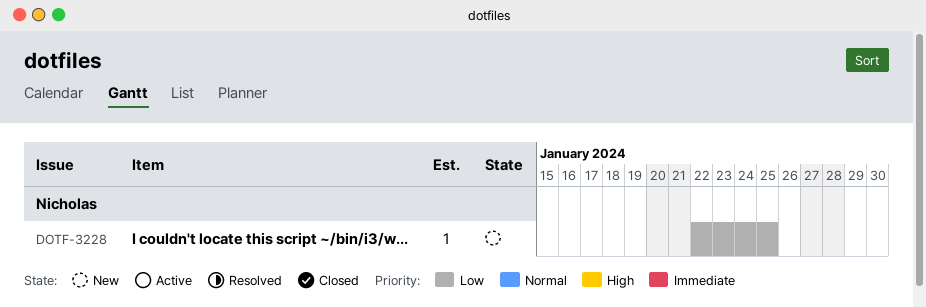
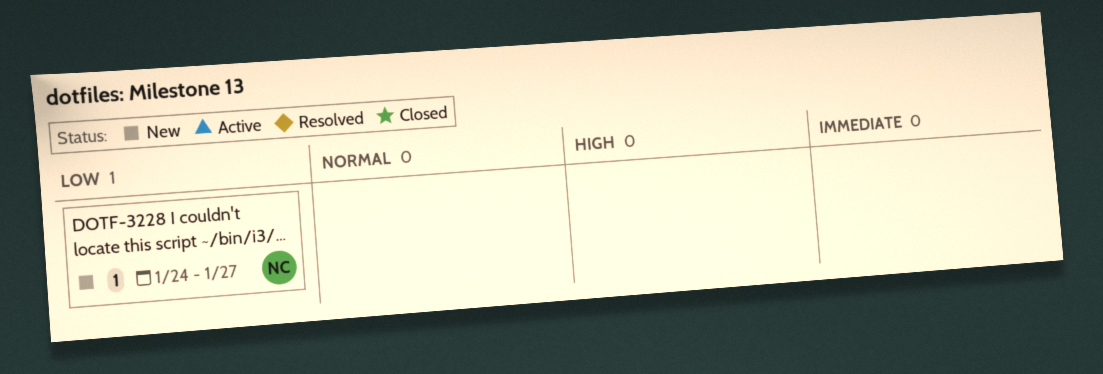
DOTF-3228, start: Jan 22 -> Jan 24
DOTF-3228, due: Jan 25 -> Jan 27

